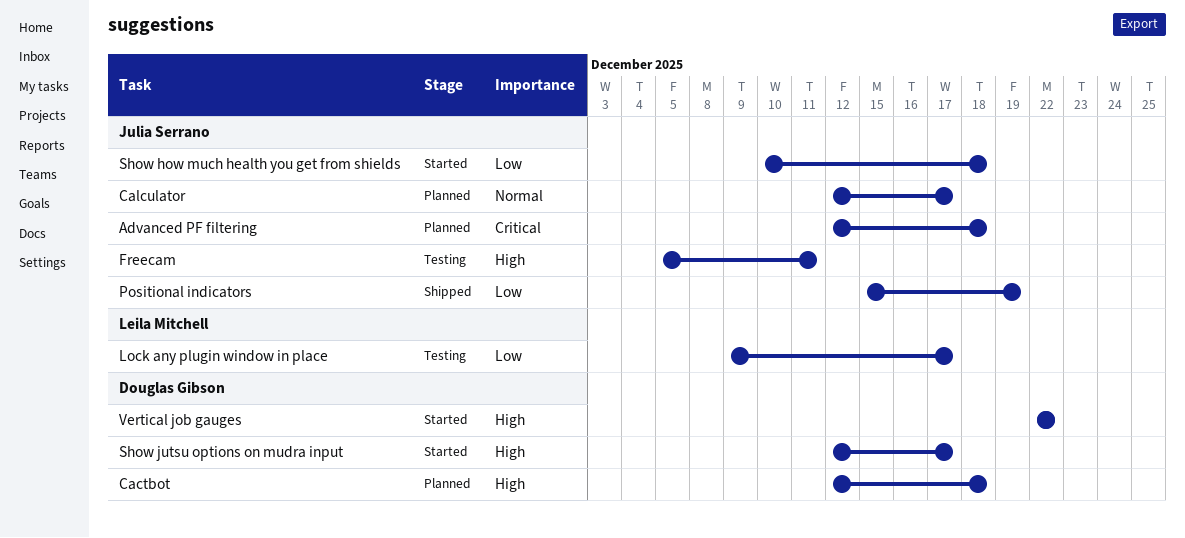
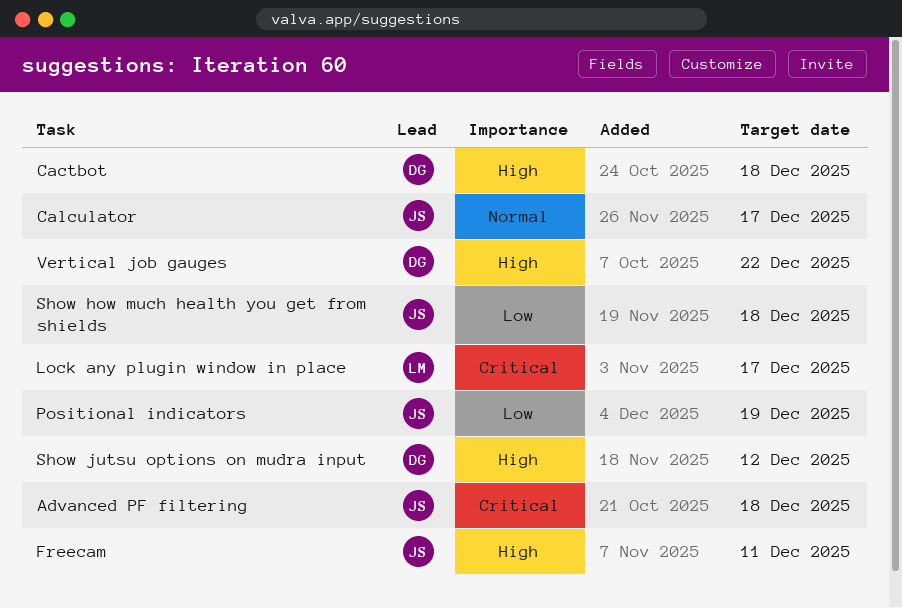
Lock any plugin window in place, priority: Low -> Critical
Show jutsu options on mudra input, due: Dec 17 -> Dec 12

